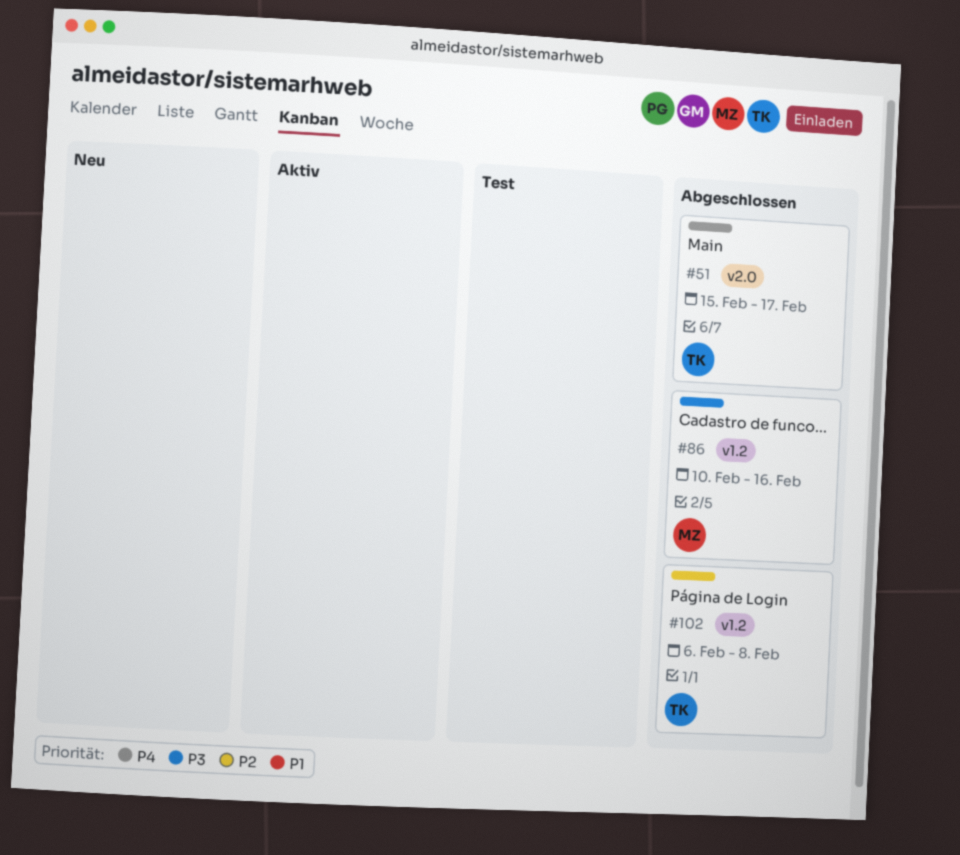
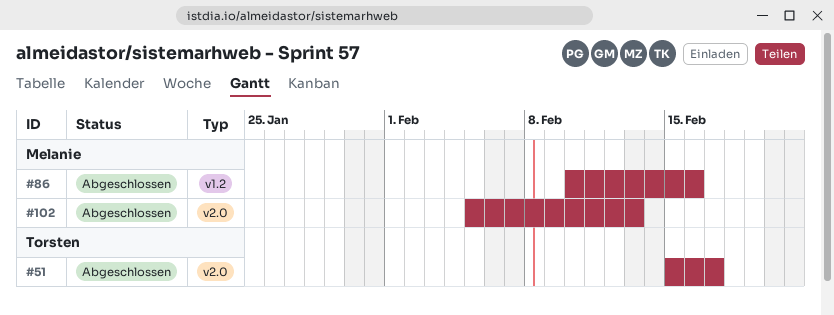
#102, owner: Torsten -> Melanie
#102, label: v1.2 -> v2.0
#102, start: Feb 6 -> Feb 5
#102, due: Feb 8 -> Feb 13

